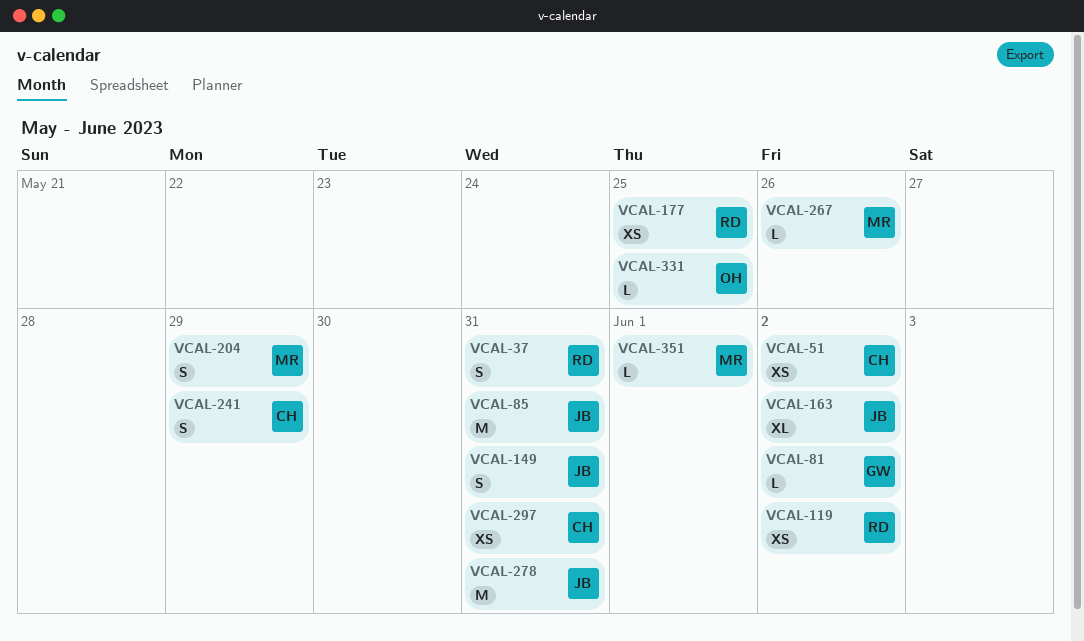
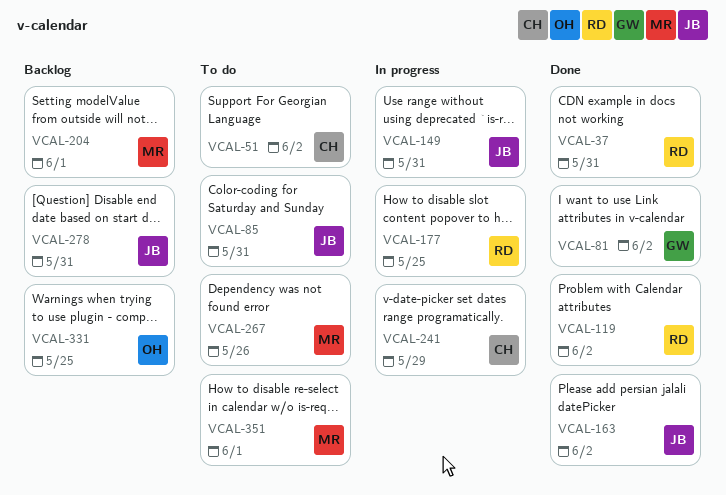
VCAL-204, due: May 29 -> Jun 1
VCAL-297: present -> none

